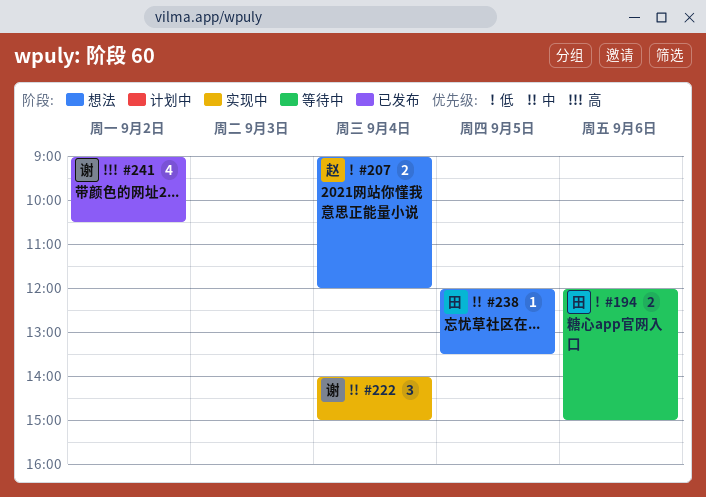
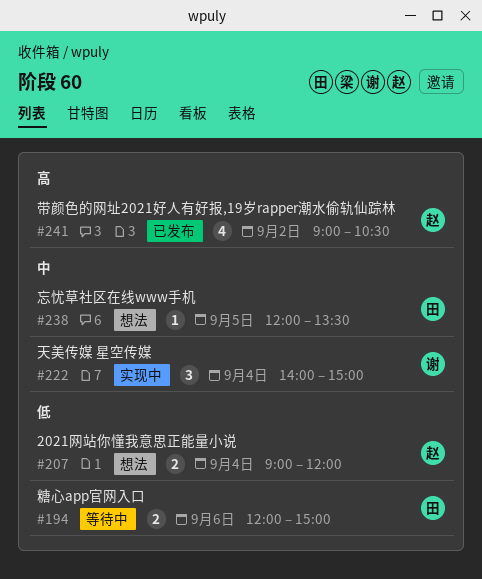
#241, owner: 谢 -> 赵

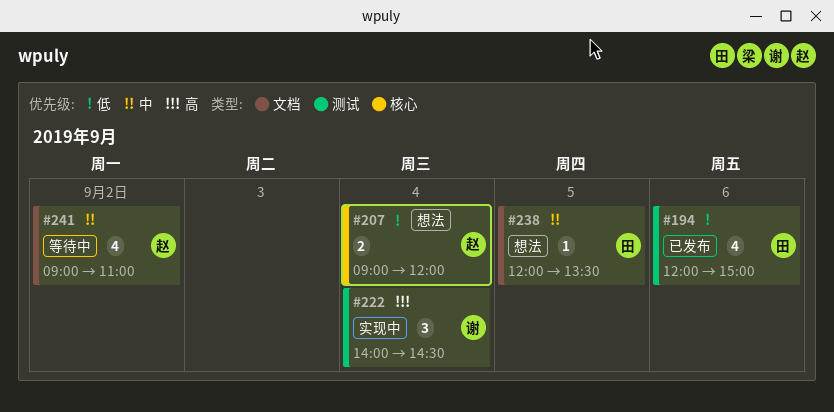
#194, status: 等待中 -> 已发布
#194, estimate: 2 -> 4
#222, priority: 中 -> 高
#222, ends: 15:00 -> 14:30
#241, status: 已发布 -> 等待中
#241, priority: 高 -> 中
#241, ends: 10:30 -> 11:00

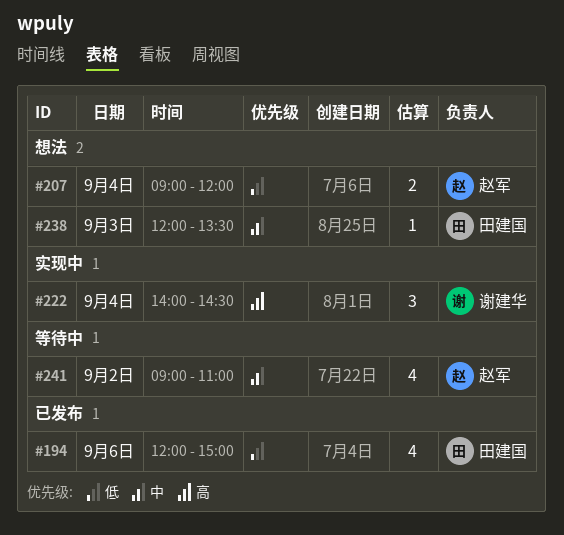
#238, day: Sep 5 -> Sep 3

